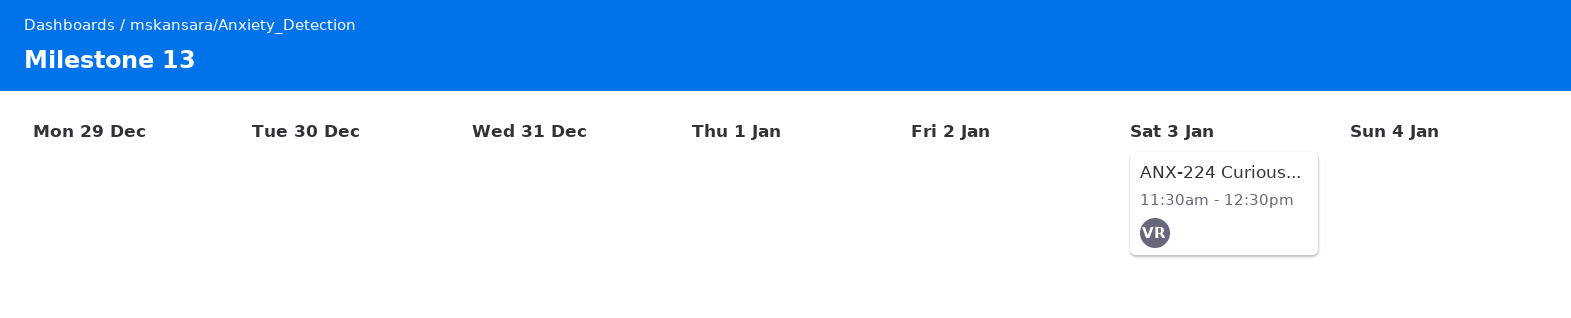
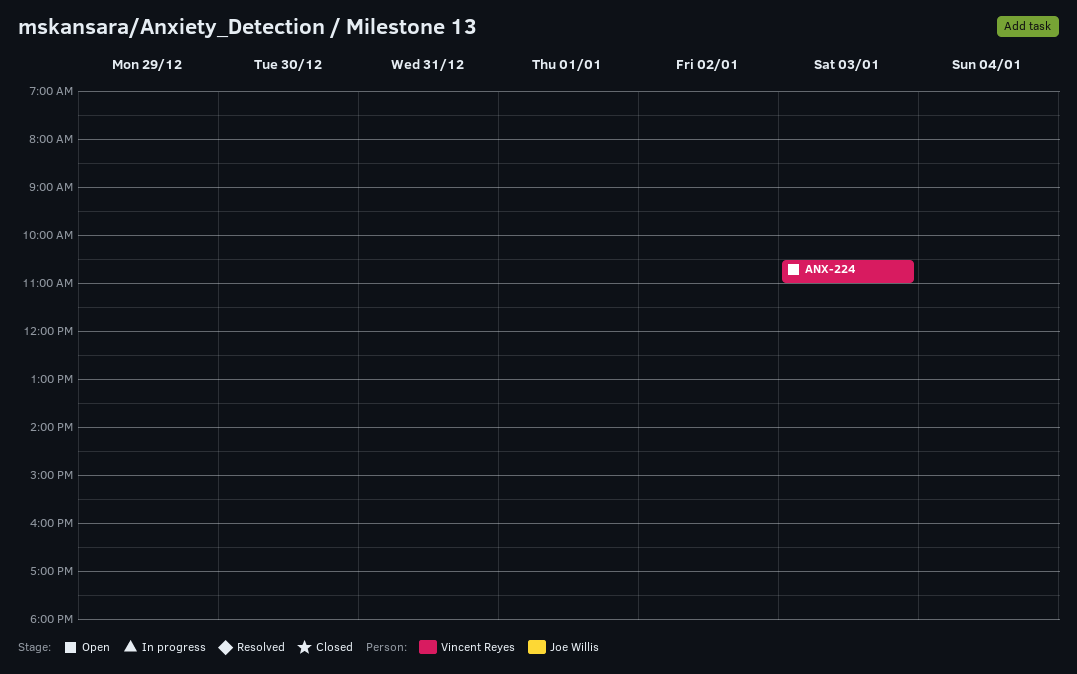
ANX-224, begins: 11:30 -> 10:30
ANX-224, ends: 12:30 -> 11:00

